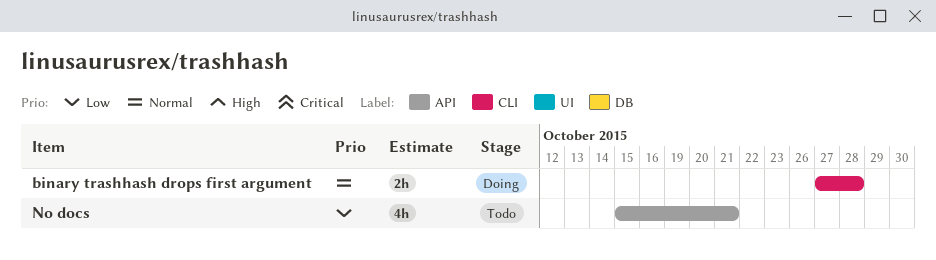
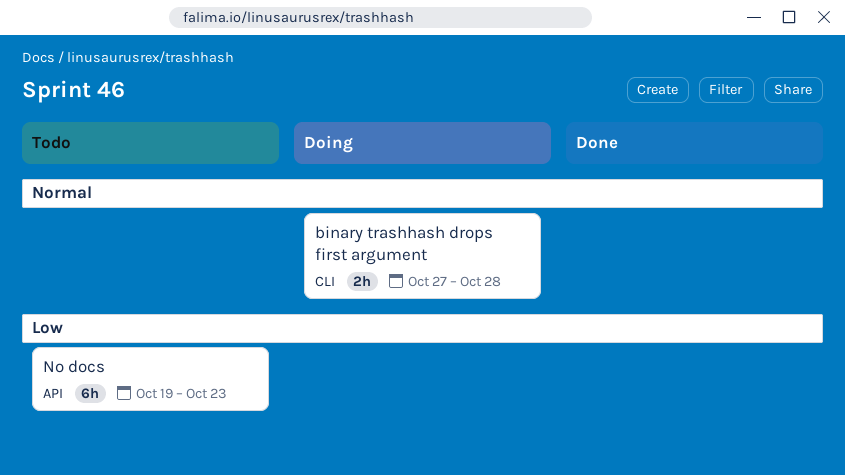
No docs, estimate: 4h -> 6h
No docs, start: Oct 15 -> Oct 19
No docs, due: Oct 21 -> Oct 23

